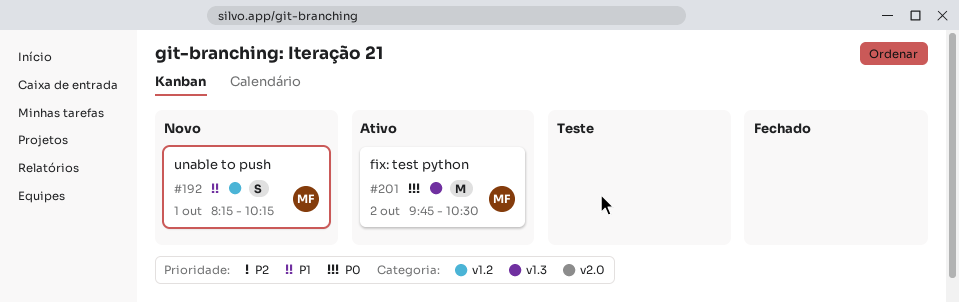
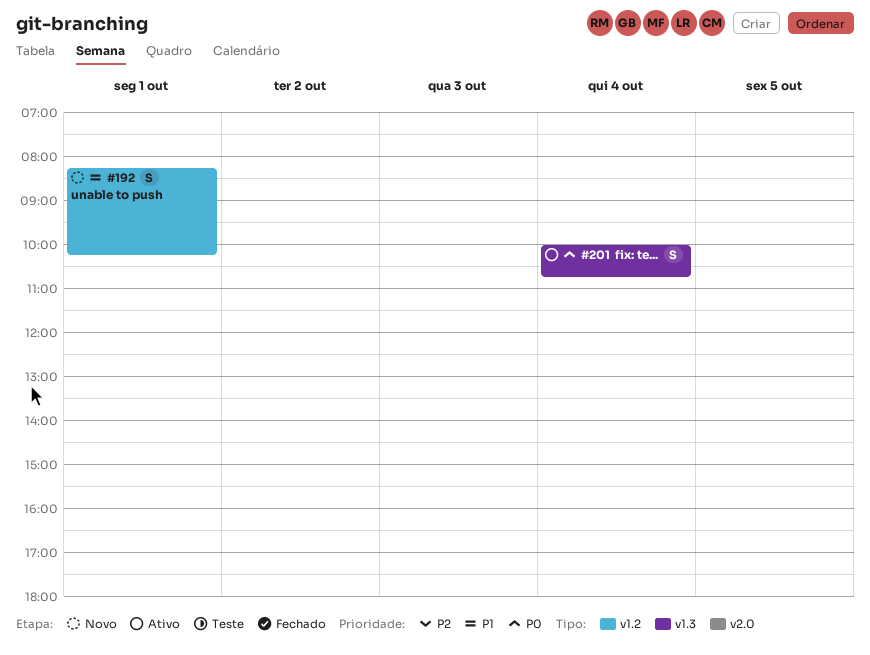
#201, estimate: M -> S
#201, day: Oct 2 -> Oct 4
#201, begins: 09:45 -> 10:00
#201, ends: 10:30 -> 10:45

